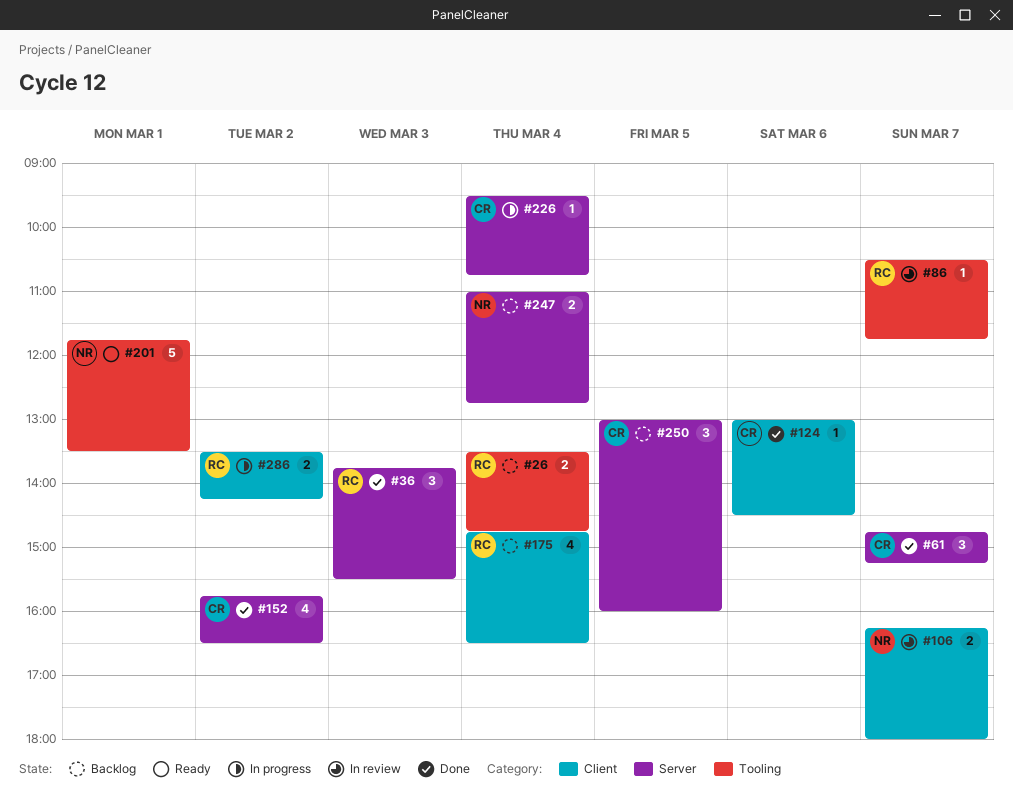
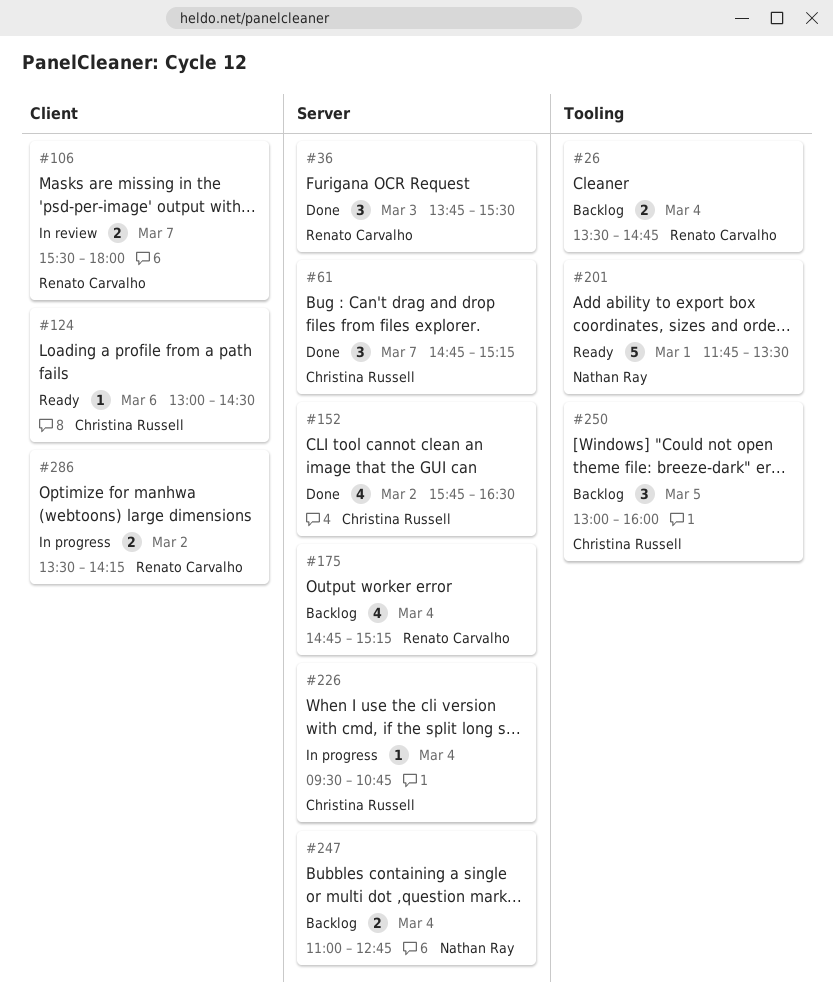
#86: present -> none
#106, owner: Nathan Ray -> Renato Carvalho
#106, begins: 16:15 -> 15:30
#124, status: Done -> Ready
#175, label: Client -> Server
#175, ends: 16:30 -> 15:15
#250, label: Server -> Tooling

